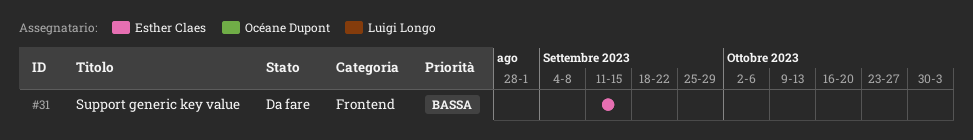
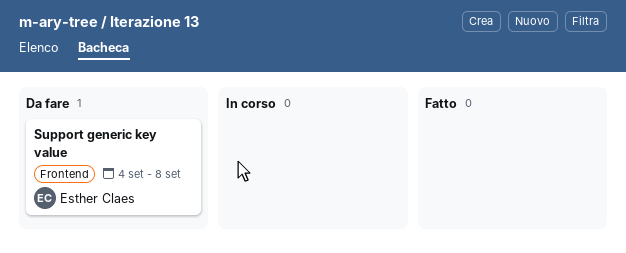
Support generic key value, start: Sep 11 -> Sep 4
Support generic key value, due: Sep 15 -> Sep 8

